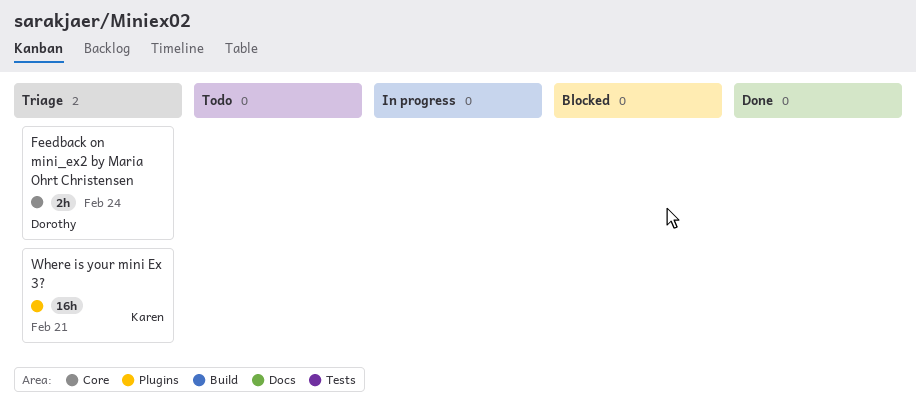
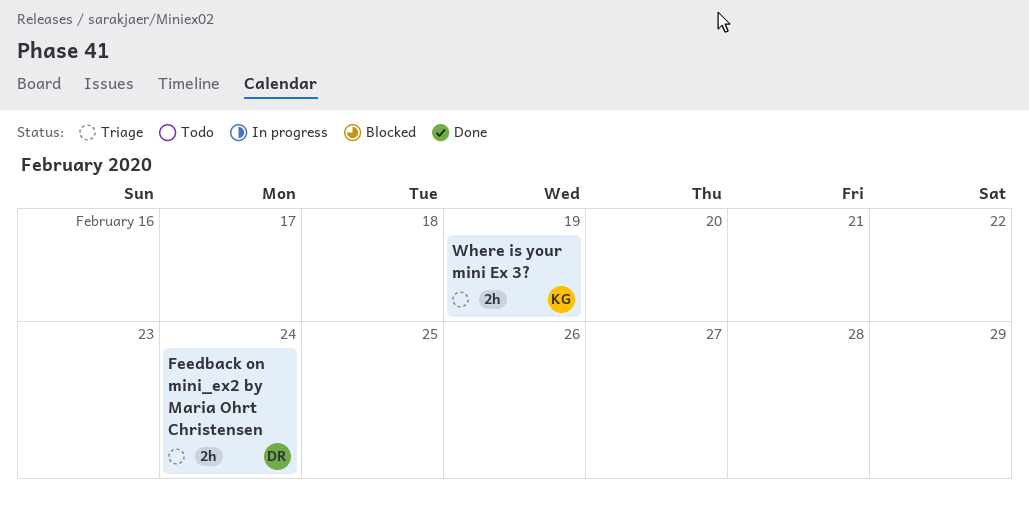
Where is your mini Ex 3?, estimate: 16h -> 2h
Where is your mini Ex 3?, due: Feb 21 -> Feb 19

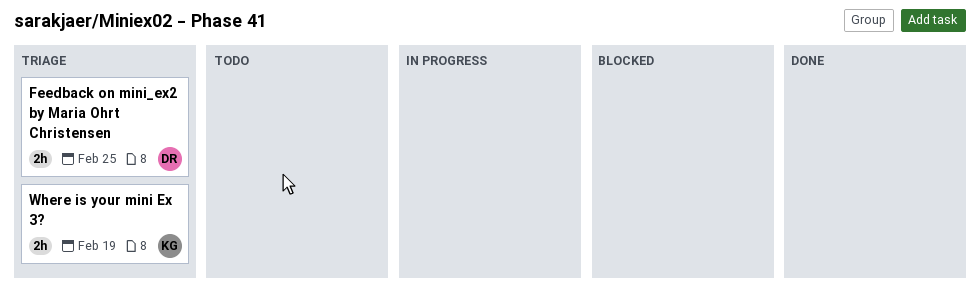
Feedback on mini_ex2 by Maria Ohrt Christensen, due: Feb 24 -> Feb 25

